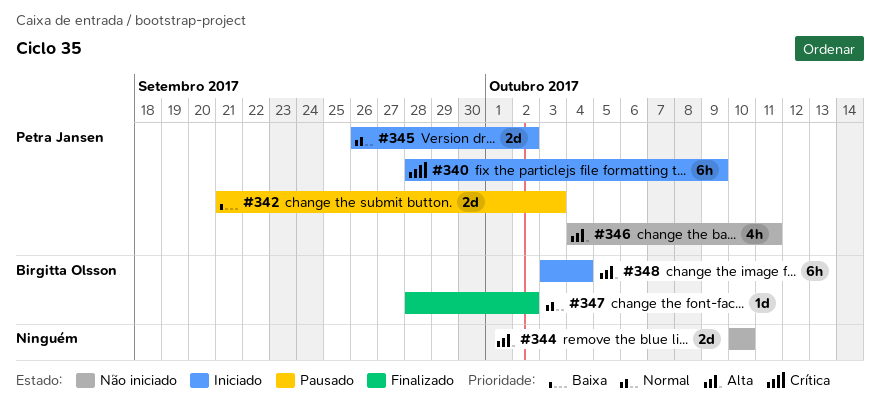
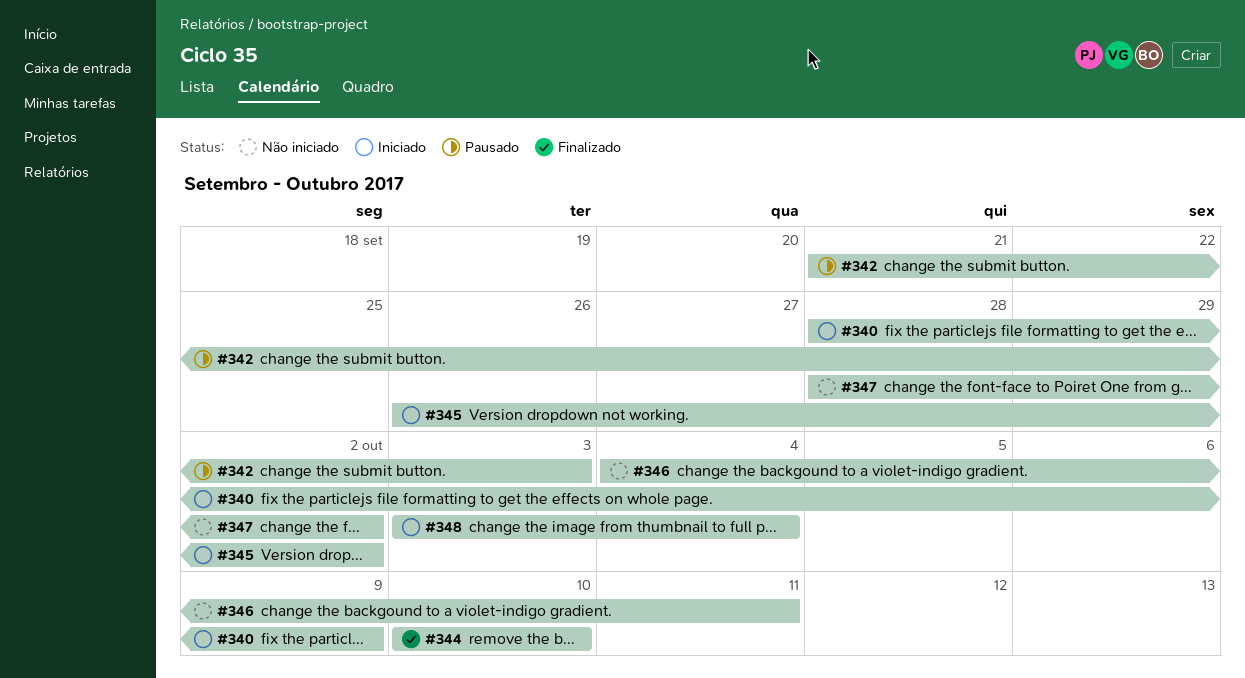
#344, status: Não iniciado -> Finalizado
#347, status: Finalizado -> Não iniciado

